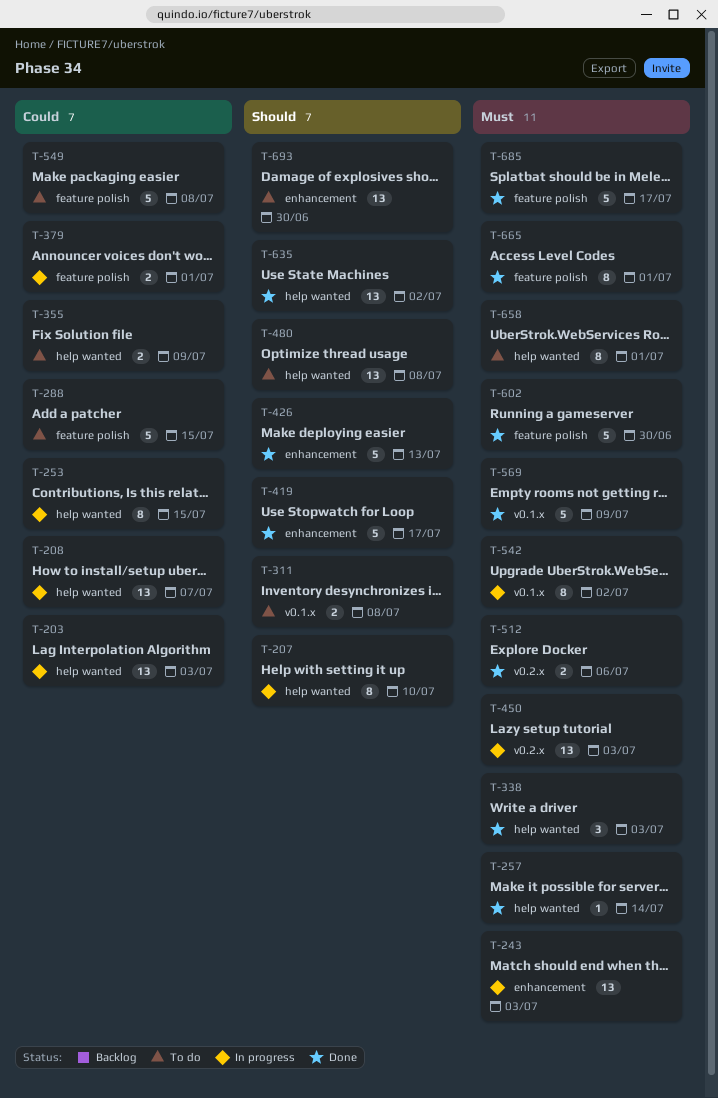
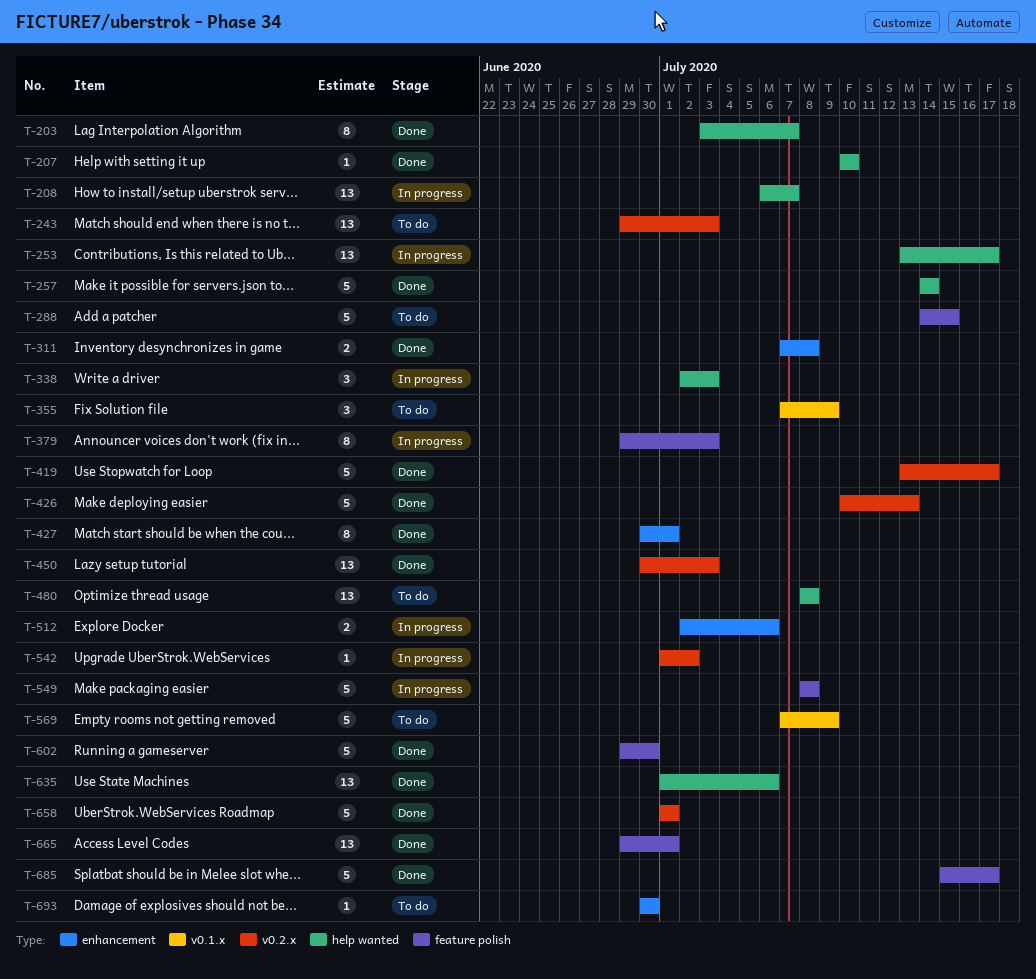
T-203, status: In progress -> Done
T-203, estimate: 13 -> 8
T-203, due: Jul 3 -> Jul 7
T-207, status: In progress -> Done
T-207, estimate: 8 -> 1
T-243, status: In progress -> To do
T-243, label: enhancement -> v0.2.x
T-253, estimate: 8 -> 13
T-253, due: Jul 15 -> Jul 17
T-257, estimate: 1 -> 5
T-311, status: To do -> Done
T-311, label: v0.1.x -> enhancement
T-338, status: Done -> In progress
T-355, label: help wanted -> v0.1.x
T-355, estimate: 2 -> 3
T-379, estimate: 2 -> 8
T-379, due: Jul 1 -> Jul 3
T-419, label: enhancement -> v0.2.x
T-426, label: enhancement -> v0.2.x
T-427: none -> present
T-450, status: In progress -> Done
T-512, status: Done -> In progress
T-512, label: v0.2.x -> enhancement
T-542, label: v0.1.x -> v0.2.x
T-542, estimate: 8 -> 1
T-549, status: To do -> In progress
T-569, status: Done -> To do
T-635, due: Jul 2 -> Jul 6
T-658, status: To do -> Done
T-658, label: help wanted -> v0.2.x
T-658, estimate: 8 -> 5
T-665, estimate: 8 -> 13
T-693, estimate: 13 -> 1

